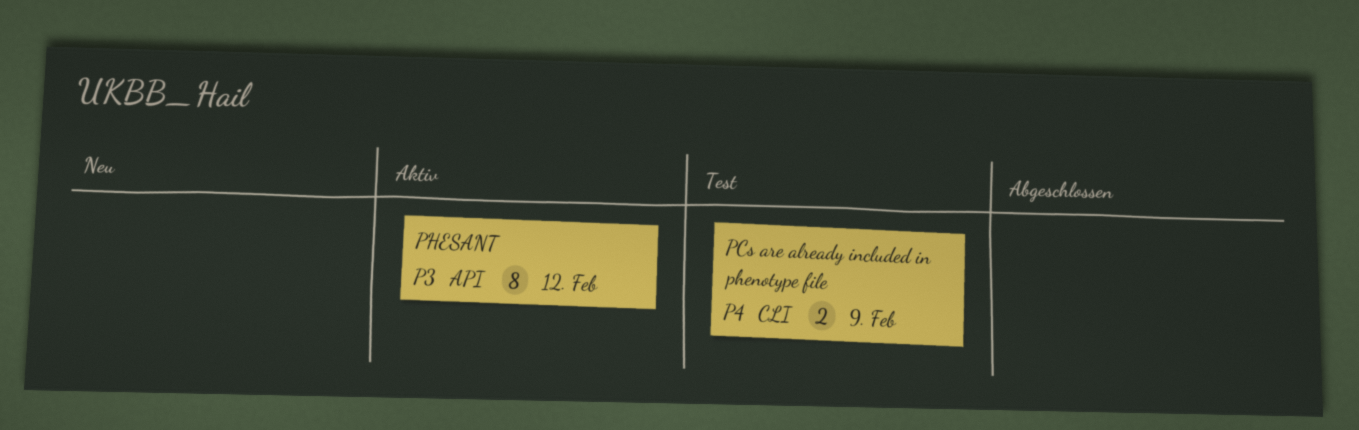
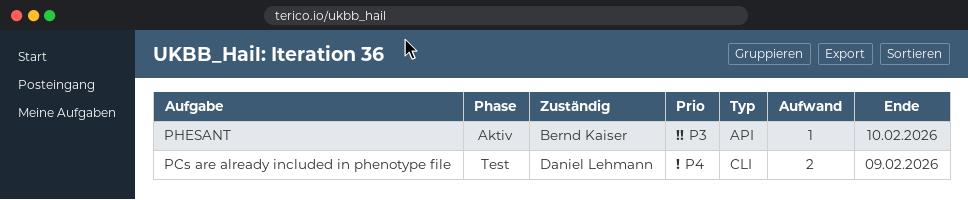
PHESANT, estimate: 8 -> 1
PHESANT, due: Feb 12 -> Feb 10

